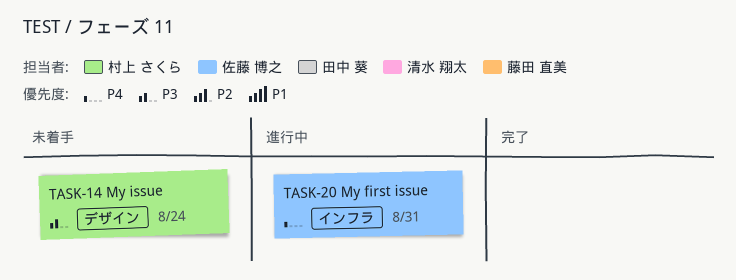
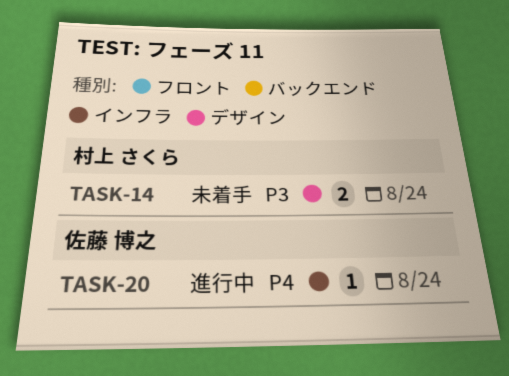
TASK-20, due: Aug 31 -> Aug 24

